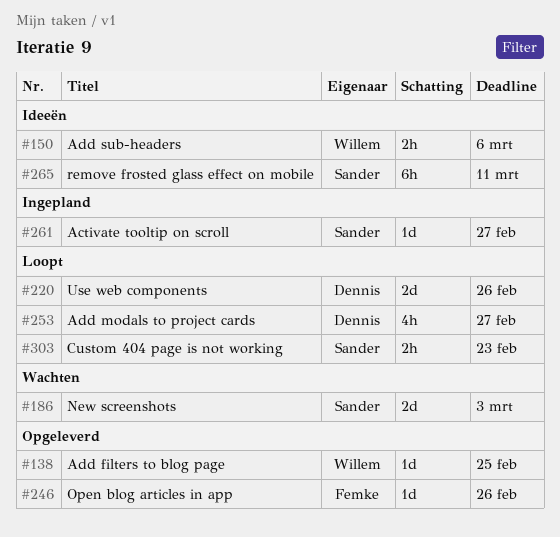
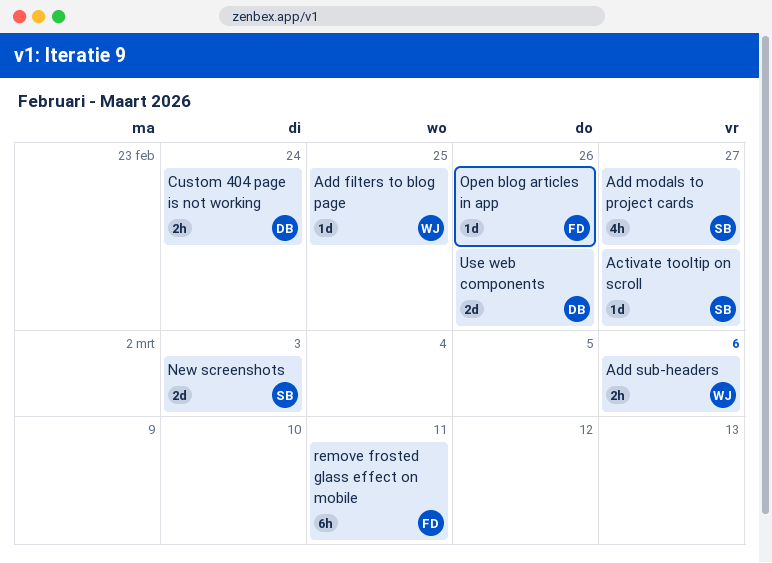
Add modals to project cards, owner: Dennis -> Sander
Custom 404 page is not working, owner: Sander -> Dennis
Custom 404 page is not working, due: Feb 23 -> Feb 24
remove frosted glass effect on mobile, owner: Sander -> Femke

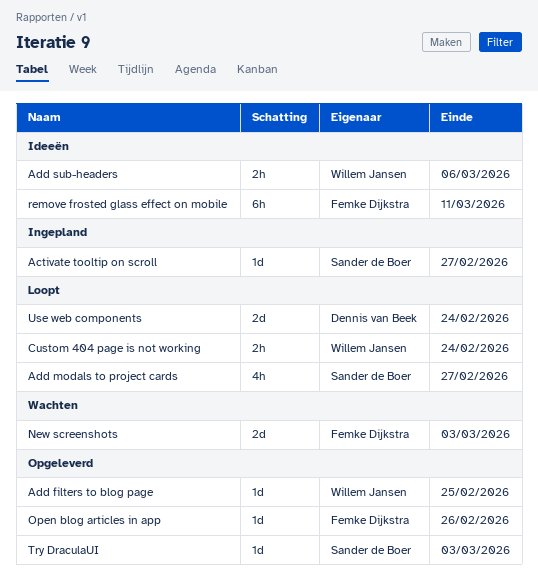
Custom 404 page is not working, owner: Dennis van Beek -> Willem Jansen
New screenshots, owner: Sander de Boer -> Femke Dijkstra
Try DraculaUI: none -> present
Use web components, due: Feb 26 -> Feb 24

